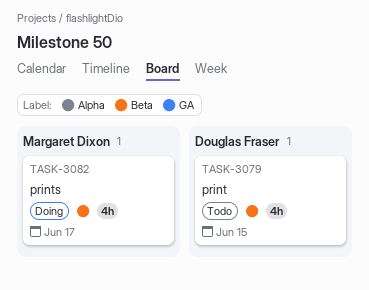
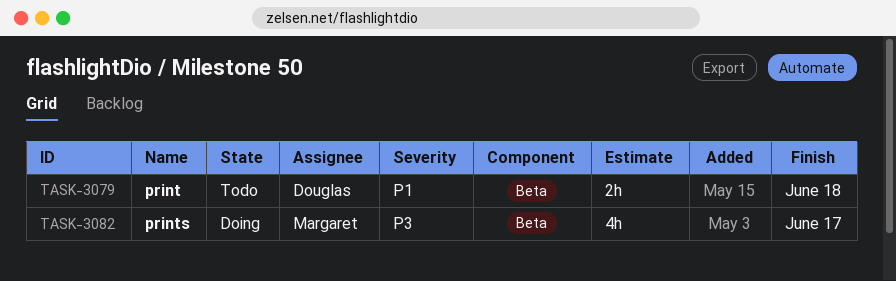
TASK-3079, estimate: 4h -> 2h
TASK-3079, due: Jun 15 -> Jun 18

